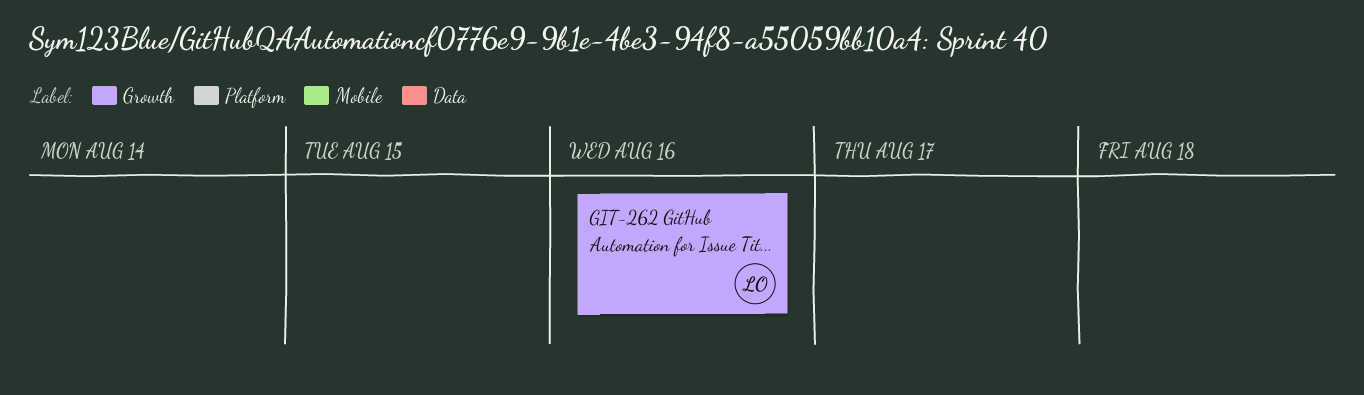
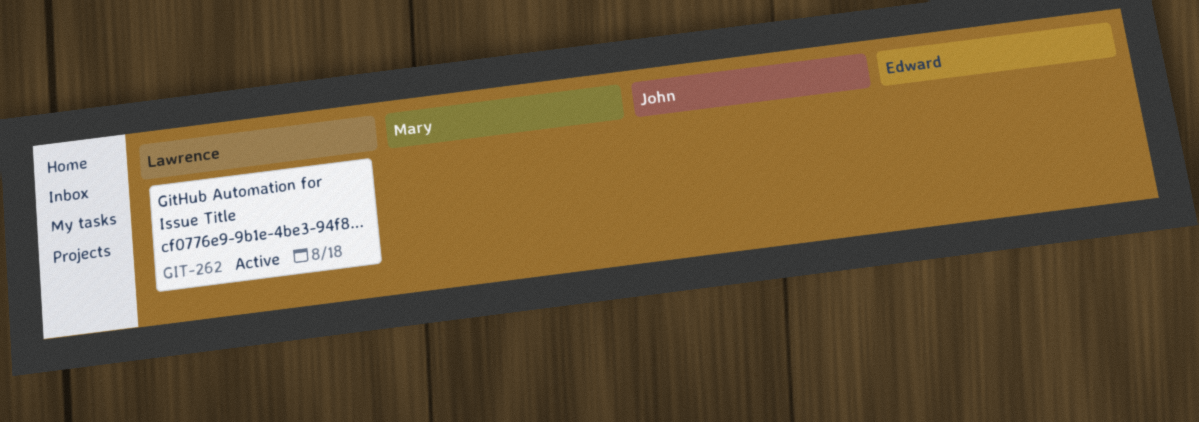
GIT-262, due: Aug 16 -> Aug 18

